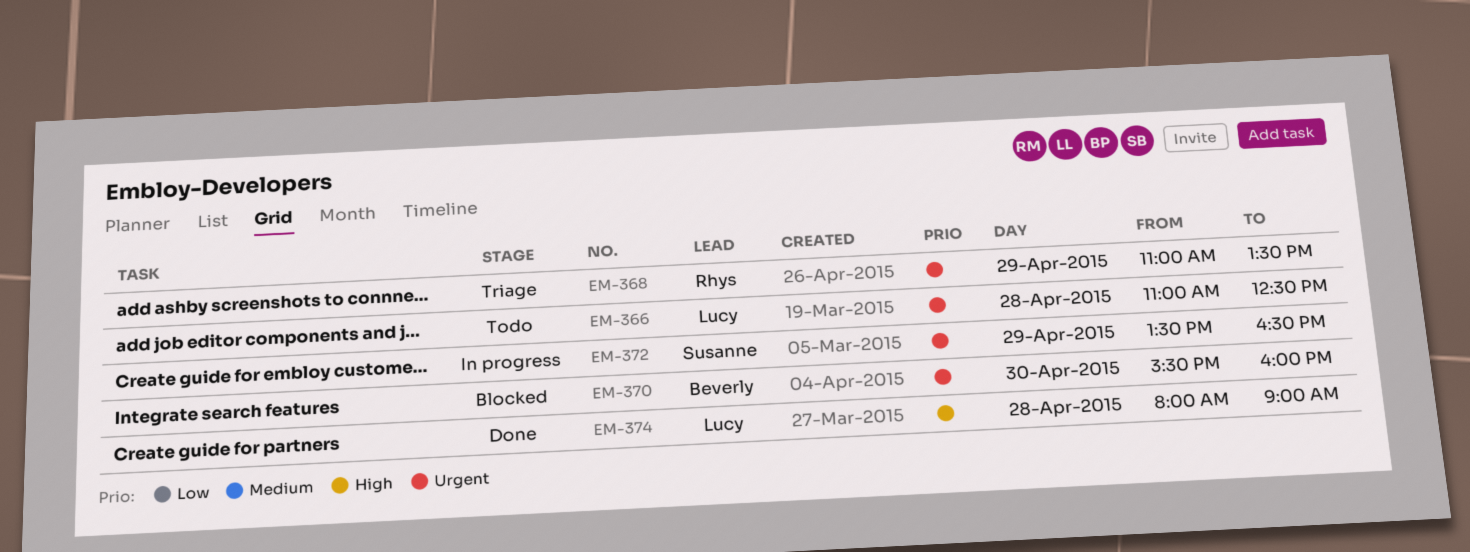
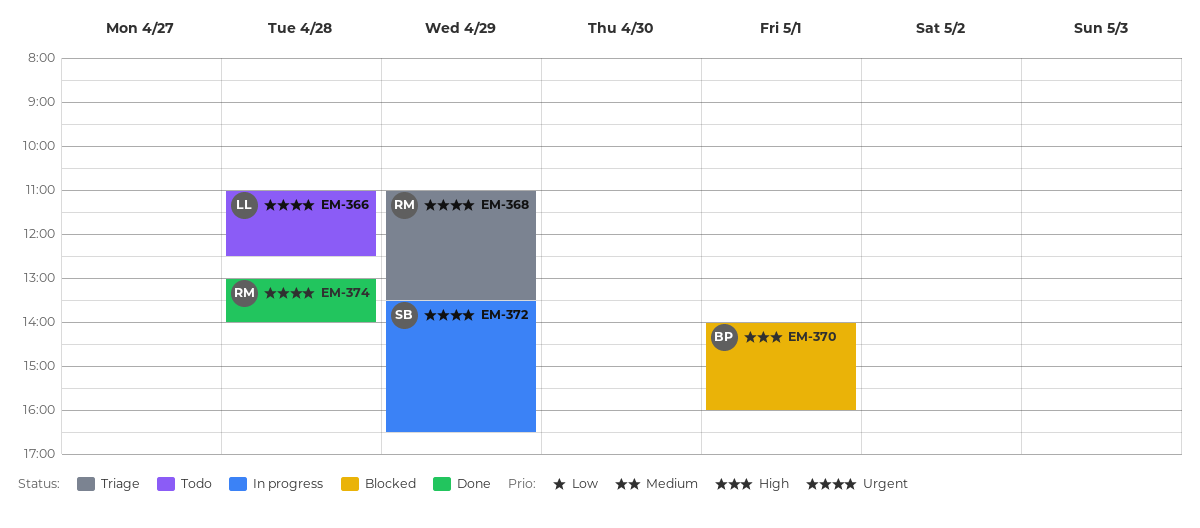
EM-370, priority: Urgent -> High
EM-370, day: Apr 30 -> May 1
EM-370, begins: 15:30 -> 14:00
EM-374, owner: Lucy -> Rhys
EM-374, priority: High -> Urgent
EM-374, begins: 08:00 -> 13:00
EM-374, ends: 09:00 -> 14:00

